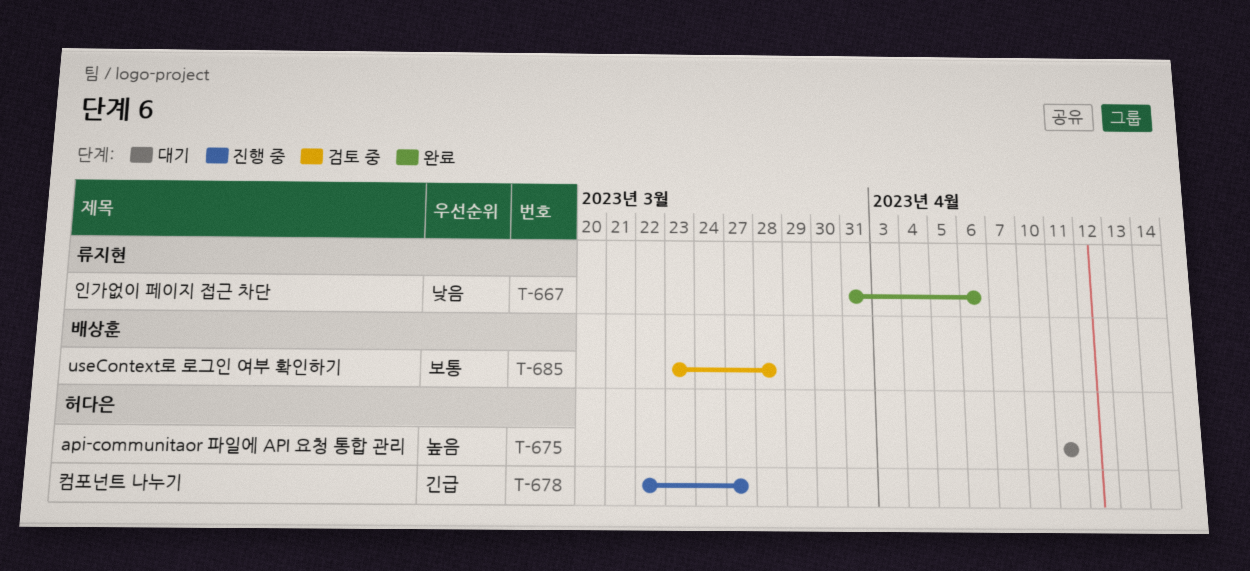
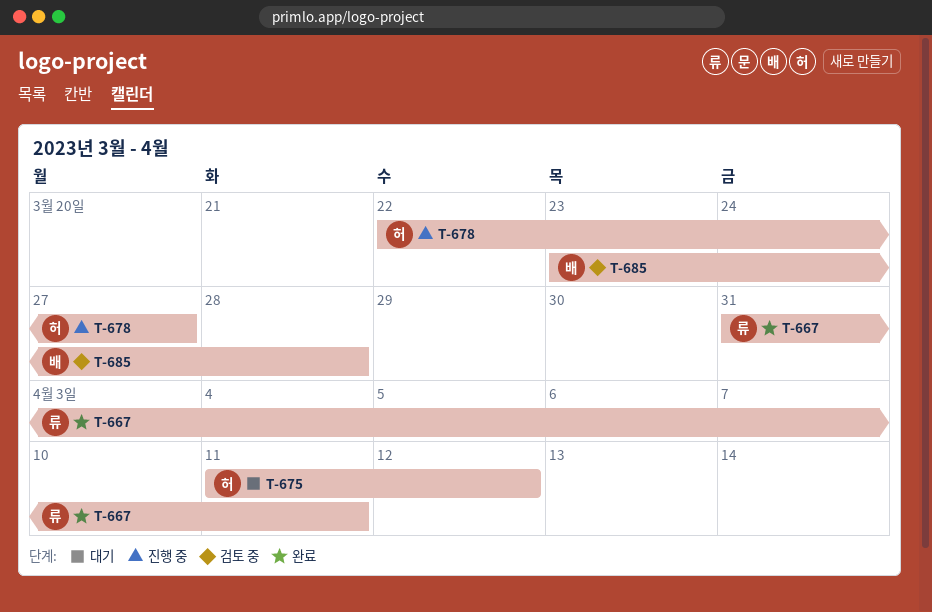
T-667, due: Apr 6 -> Apr 11
T-675, due: Apr 11 -> Apr 12

